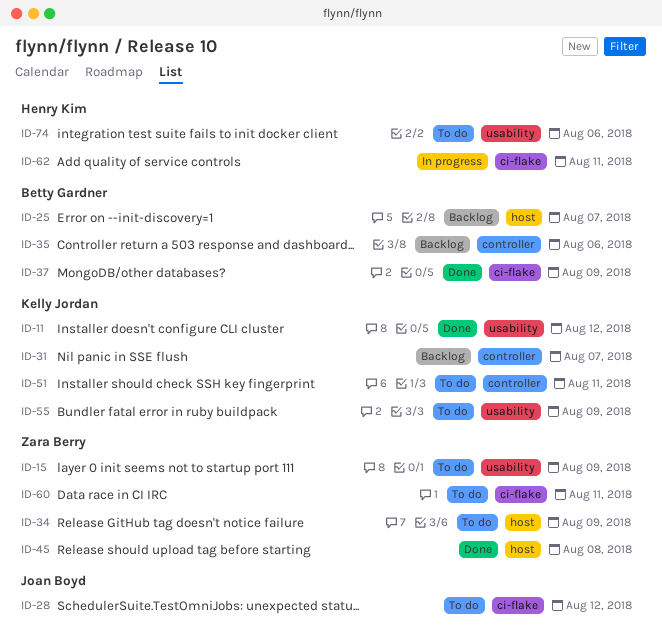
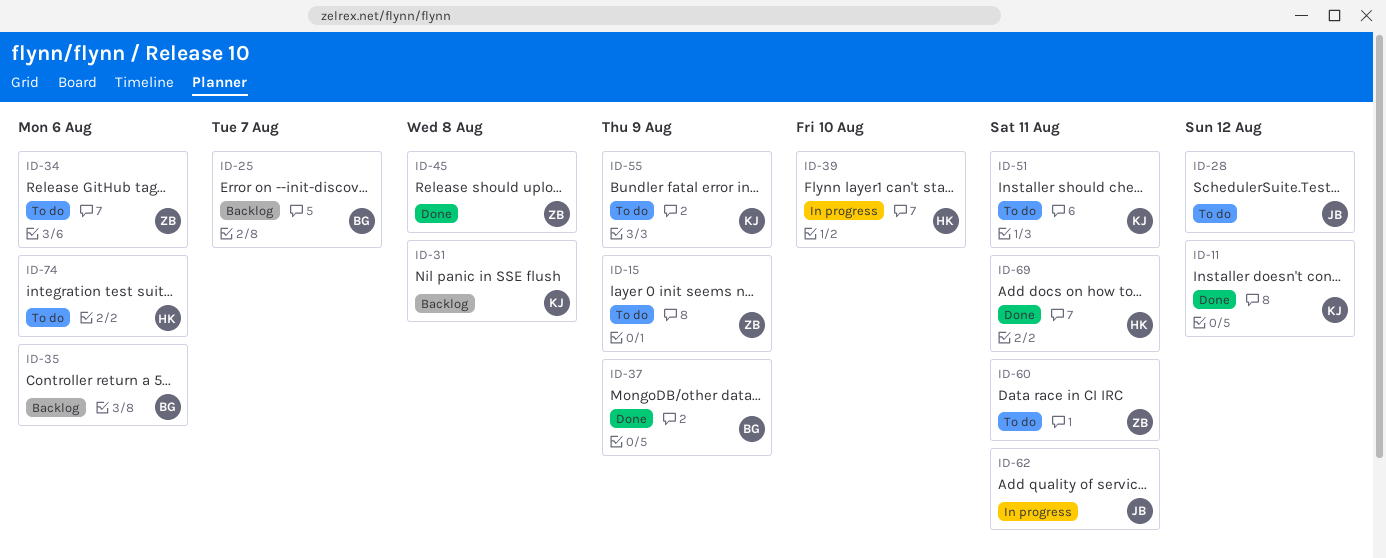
ID-31, due: Aug 7 -> Aug 8
ID-34, due: Aug 9 -> Aug 6
ID-39: none -> present
ID-62, owner: Henry Kim -> Joan Boyd
ID-69: none -> present

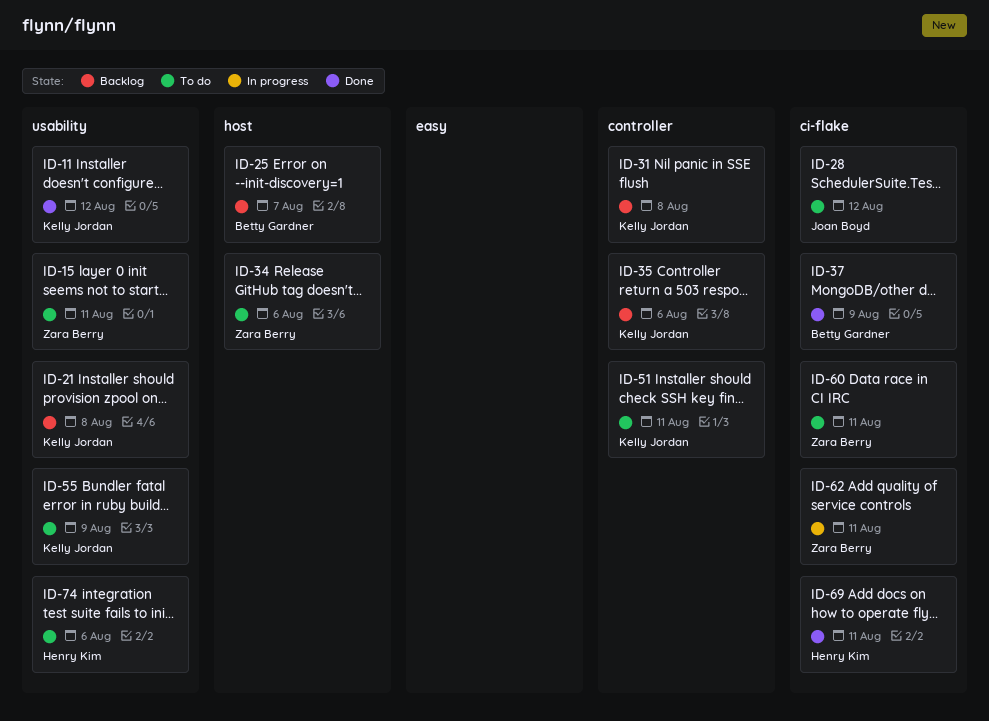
ID-15, due: Aug 9 -> Aug 11
ID-21: none -> present
ID-35, owner: Betty Gardner -> Kelly Jordan
ID-39: present -> none
ID-45: present -> none
ID-62, owner: Joan Boyd -> Zara Berry

